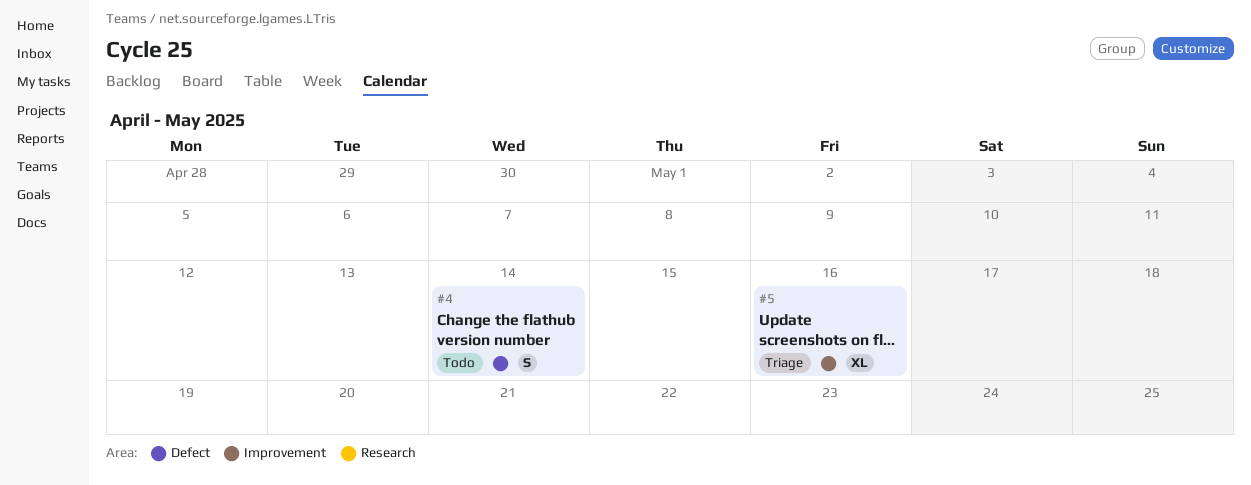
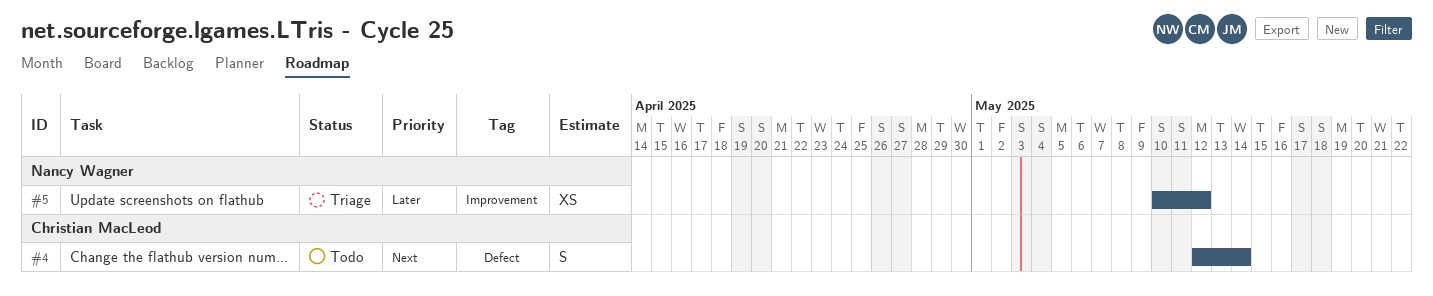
#5, estimate: XL -> XS
#5, due: May 16 -> May 12

